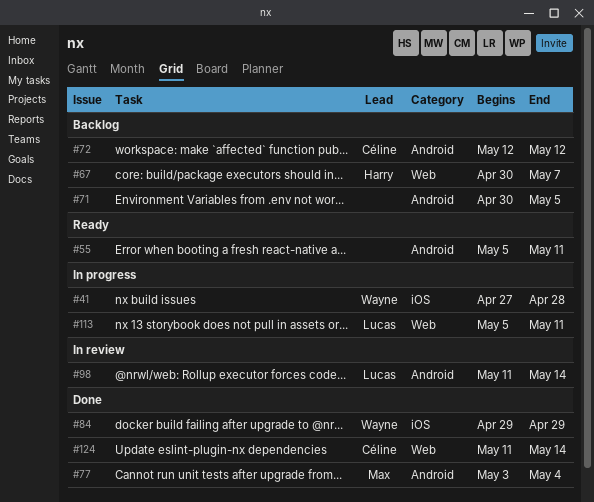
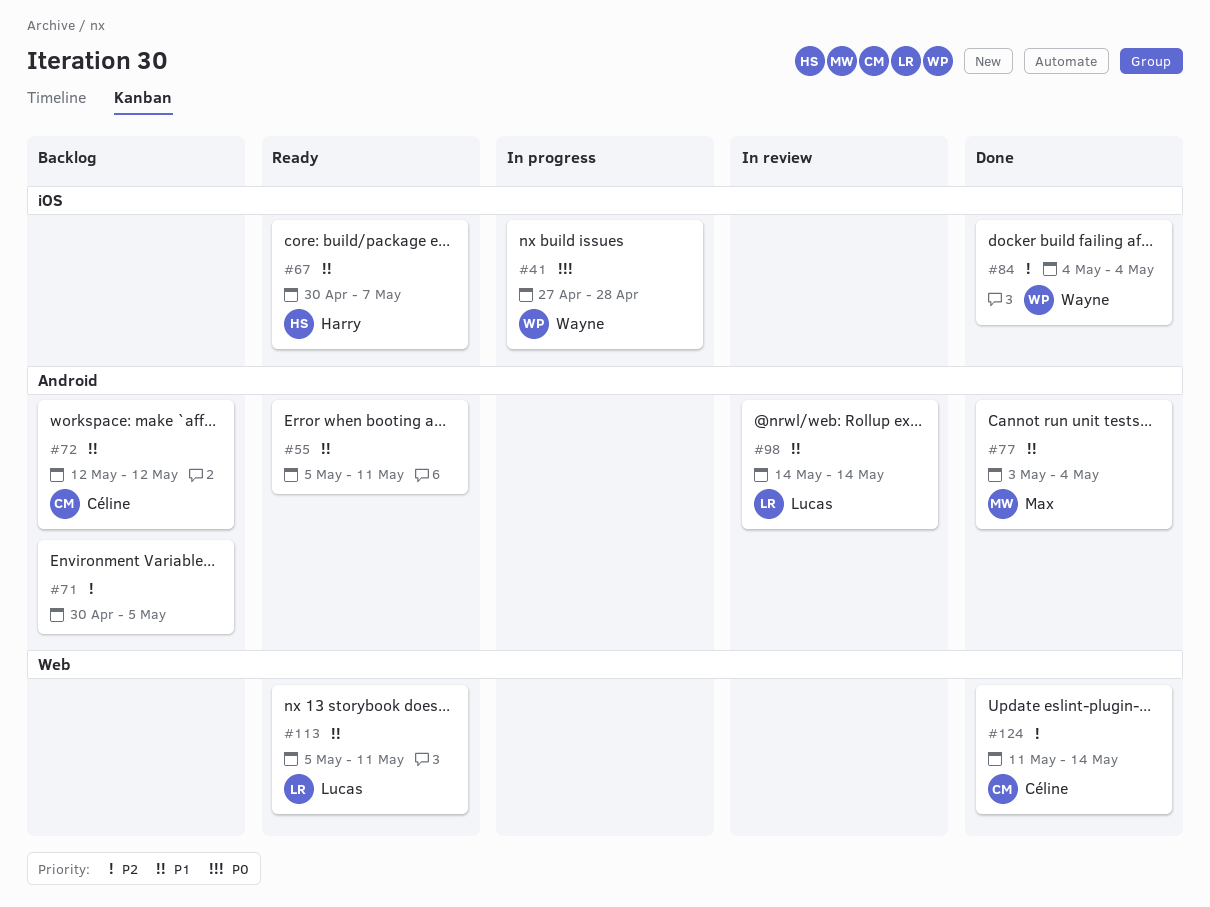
#67, status: Backlog -> Ready
#67, label: Web -> iOS
#84, start: Apr 29 -> May 4
#84, due: Apr 29 -> May 4
#98, start: May 11 -> May 14
#113, status: In progress -> Ready

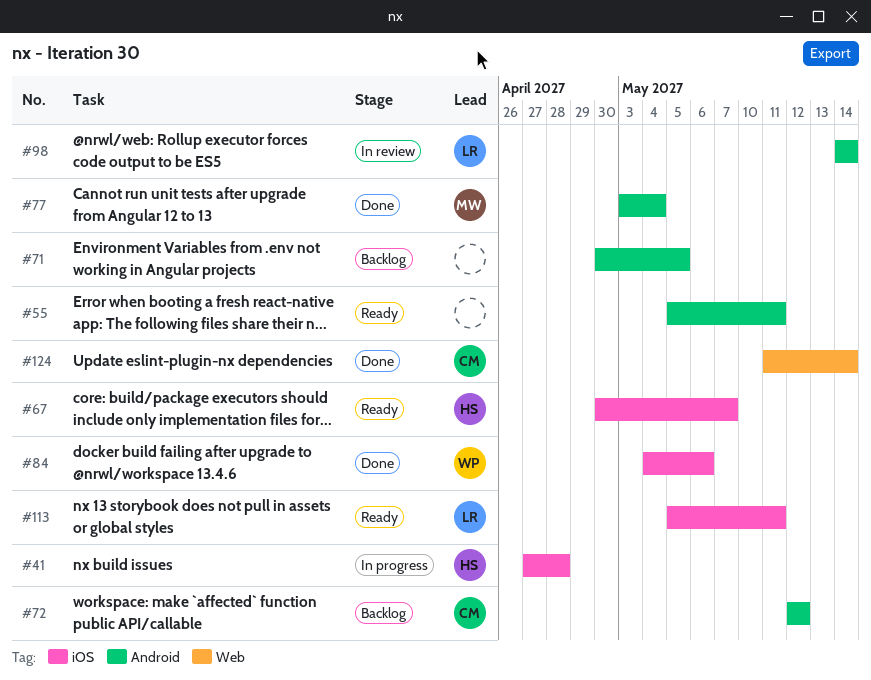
#41, owner: Wayne -> Harry
#84, due: May 4 -> May 6
#113, label: Web -> iOS

